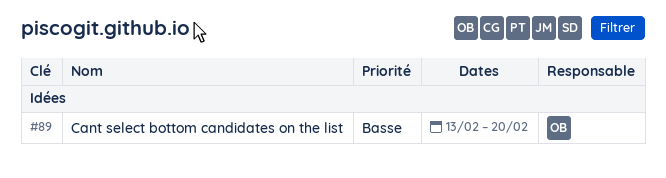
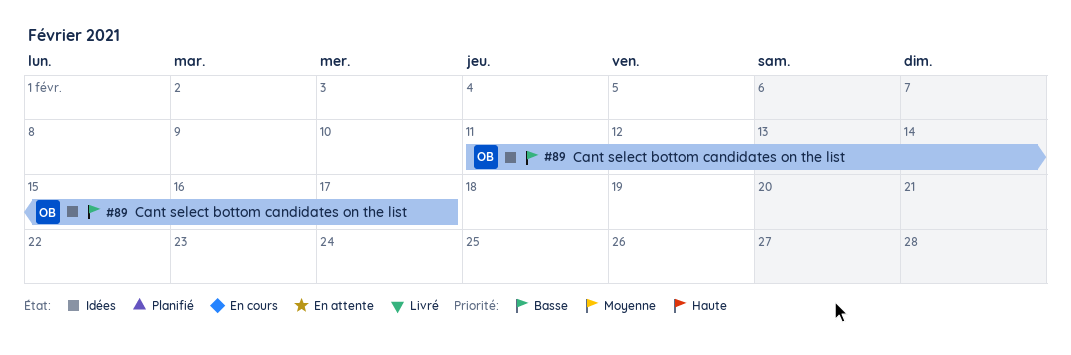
#89, start: Feb 13 -> Feb 11
#89, due: Feb 20 -> Feb 17

